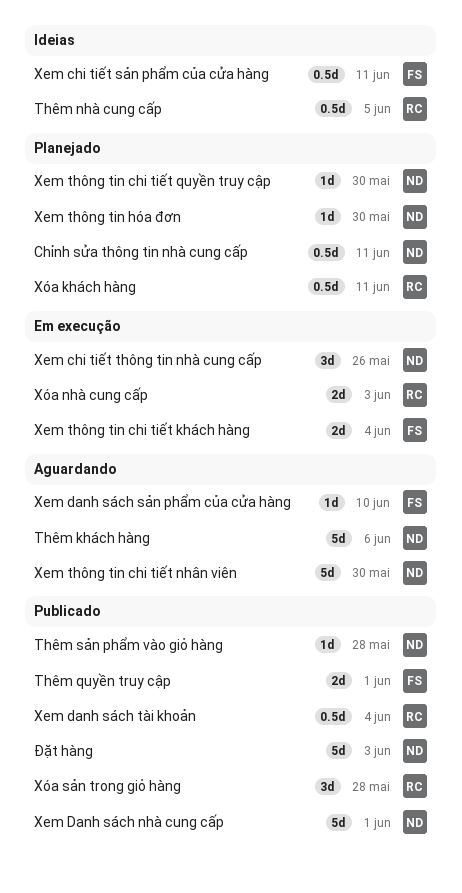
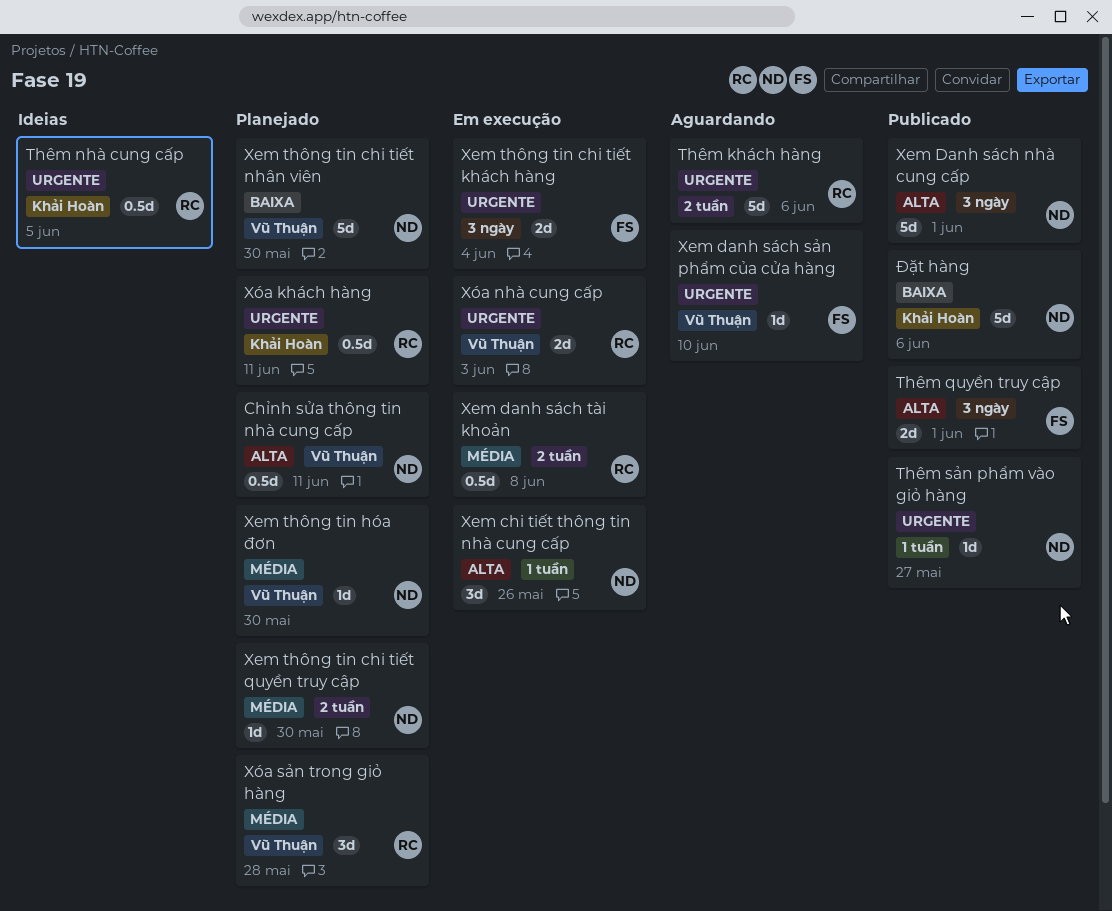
Thêm khách hàng, owner: ND -> RC
Thêm sản phẩm vào giỏ hàng, due: May 28 -> May 27
Xem chi tiết sản phẩm của cửa hàng: present -> none
Xem danh sách tài khoản, status: Publicado -> Em execução
Xem danh sách tài khoản, due: Jun 4 -> Jun 8
Xem thông tin chi tiết nhân viên, status: Aguardando -> Planejado
Xóa sản trong giỏ hàng, status: Publicado -> Planejado
Đặt hàng, due: Jun 3 -> Jun 6

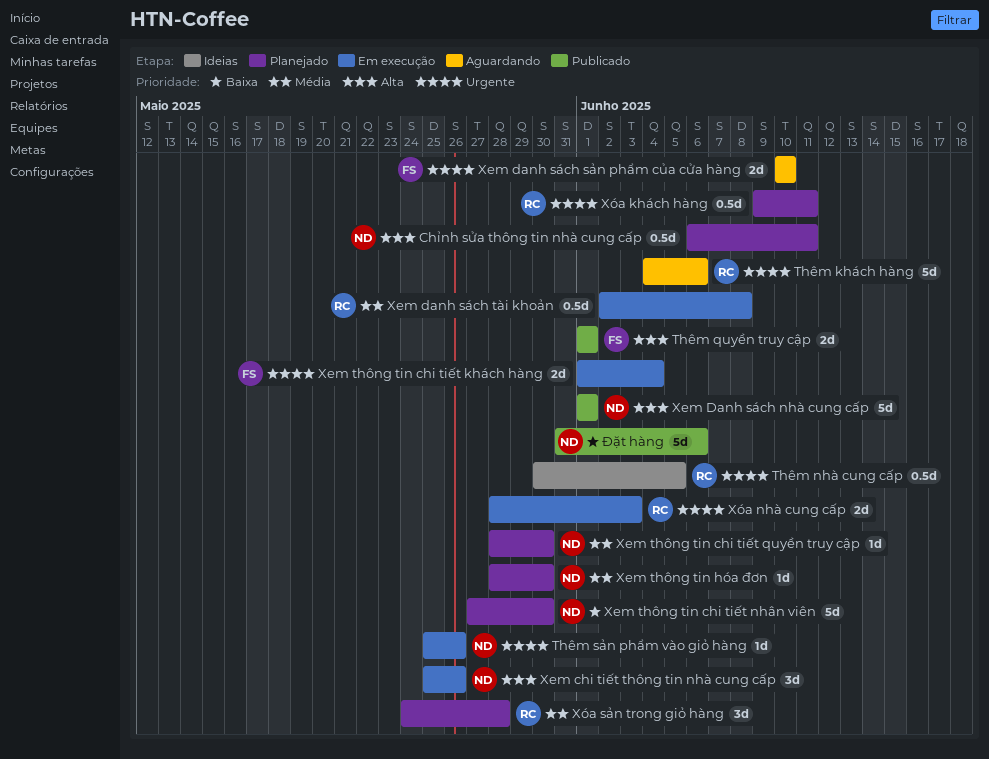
Thêm sản phẩm vào giỏ hàng, status: Publicado -> Em execução
Thêm sản phẩm vào giỏ hàng, due: May 27 -> May 26
Xem danh sách sản phẩm của cửa hàng, estimate: 1d -> 2d

